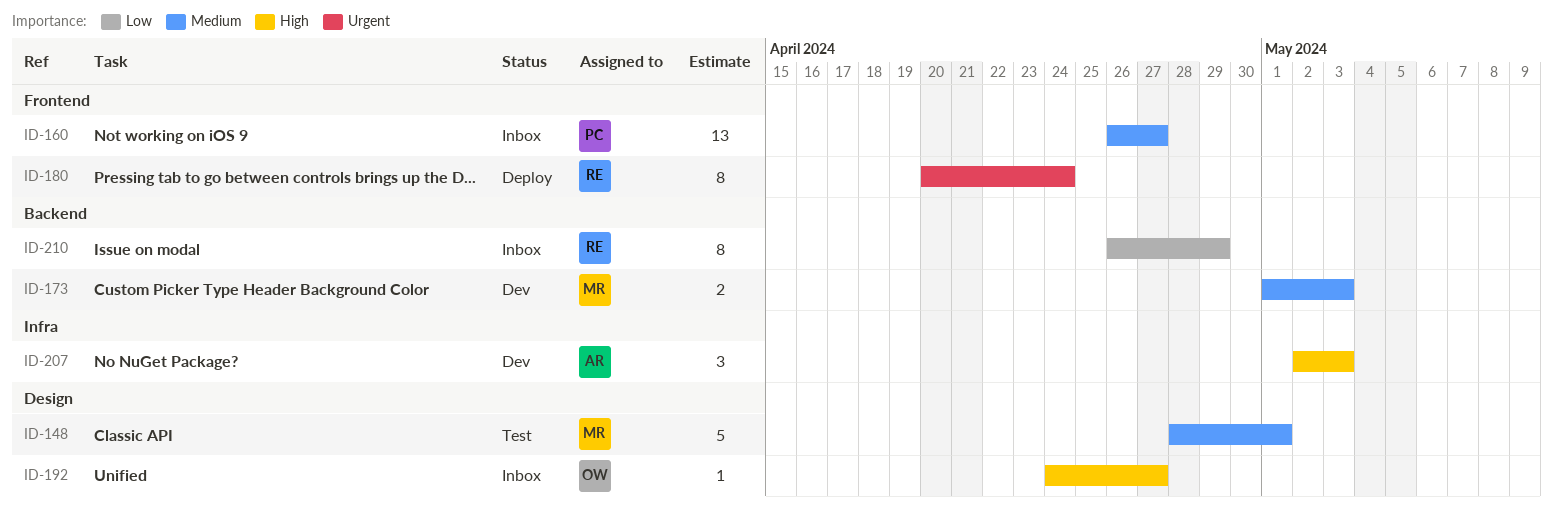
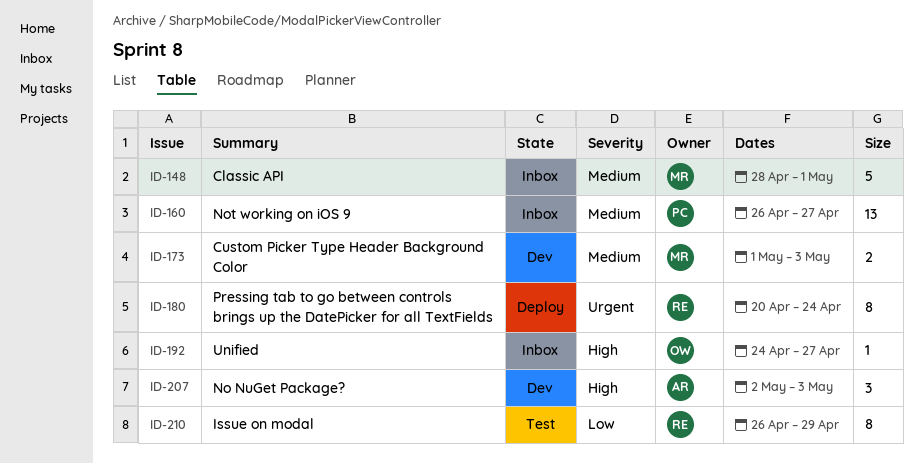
ID-148, status: Test -> Inbox
ID-210, status: Inbox -> Test

